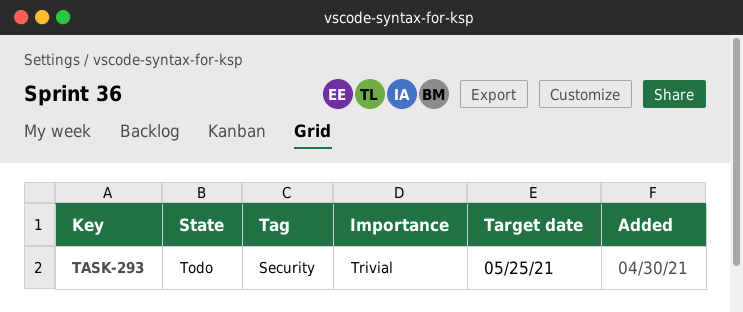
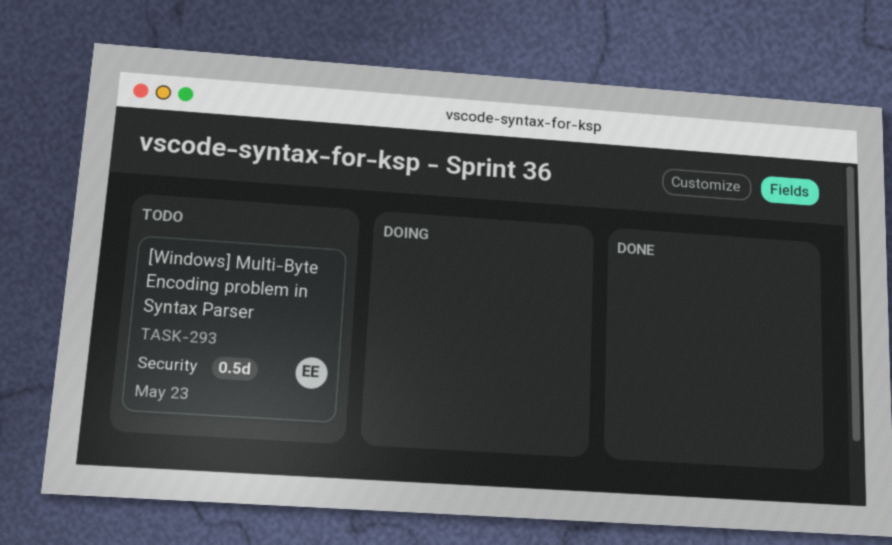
TASK-293, due: May 25 -> May 23

